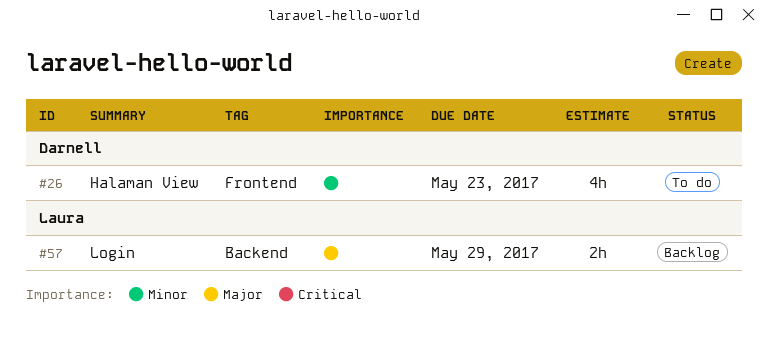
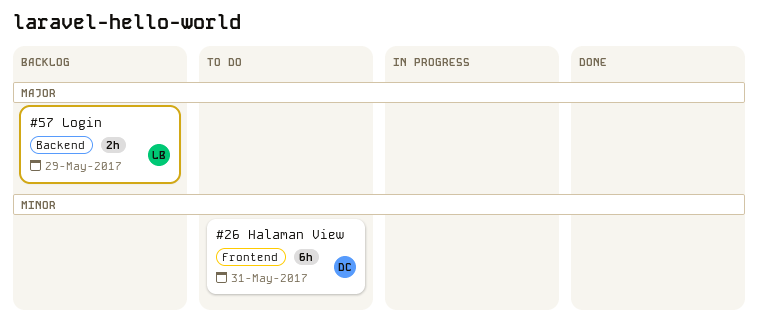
#26, estimate: 4h -> 6h
#26, due: May 23 -> May 31

